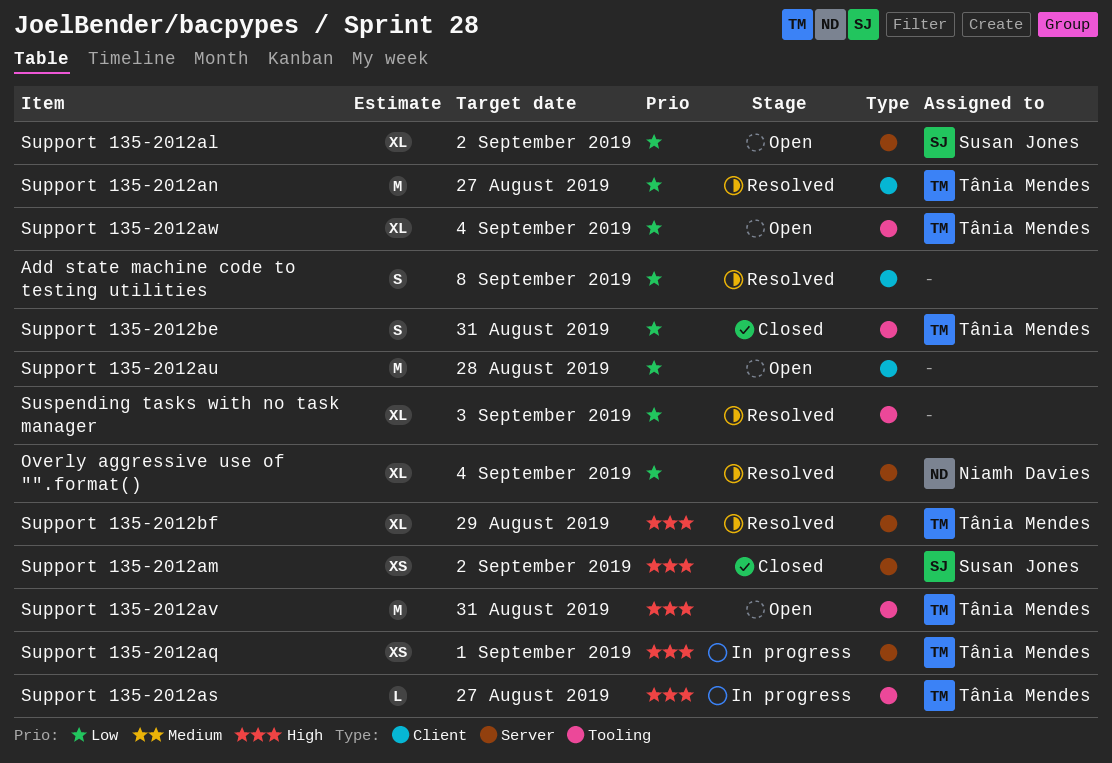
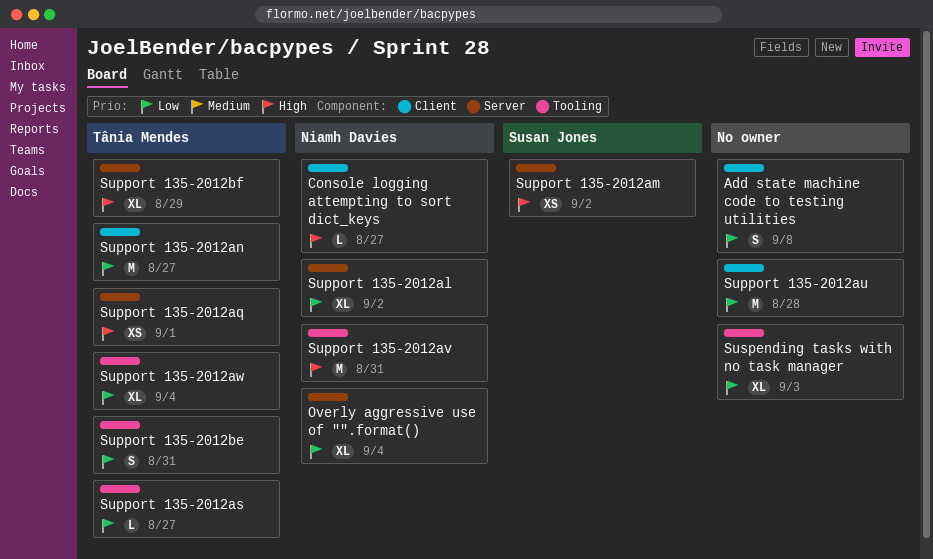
Console logging attempting to sort dict_keys: none -> present
Support 135-2012al, owner: Susan Jones -> Niamh Davies
Support 135-2012as, priority: High -> Low
Support 135-2012av, owner: Tânia Mendes -> Niamh Davies

